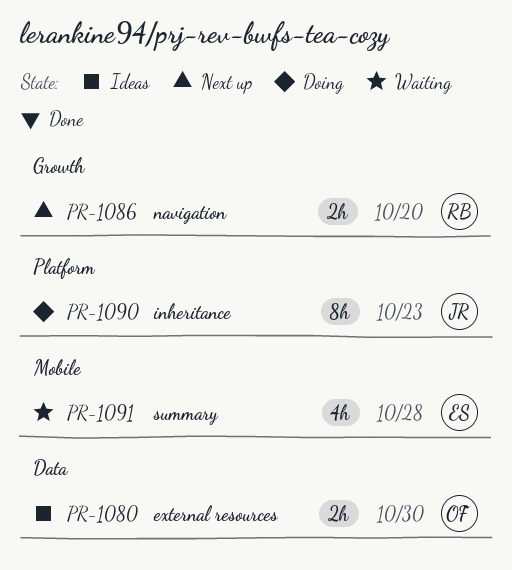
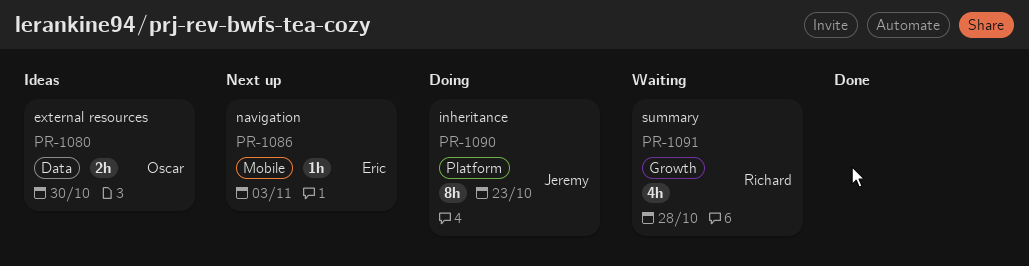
PR-1086, owner: Richard -> Eric
PR-1086, label: Growth -> Mobile
PR-1086, estimate: 2h -> 1h
PR-1086, due: Oct 20 -> Nov 3
PR-1091, owner: Eric -> Richard
PR-1091, label: Mobile -> Growth

